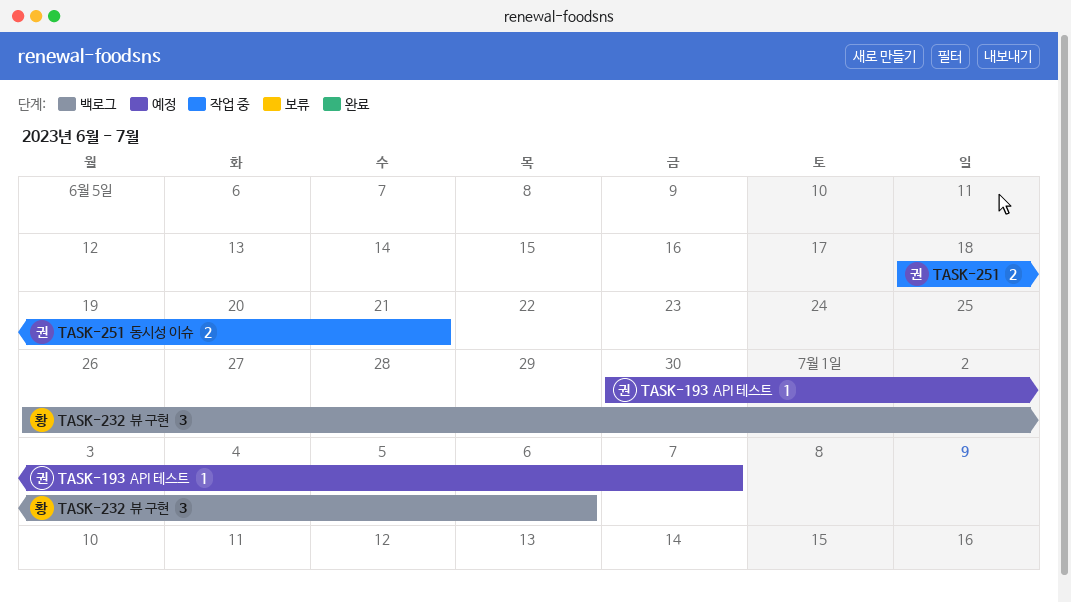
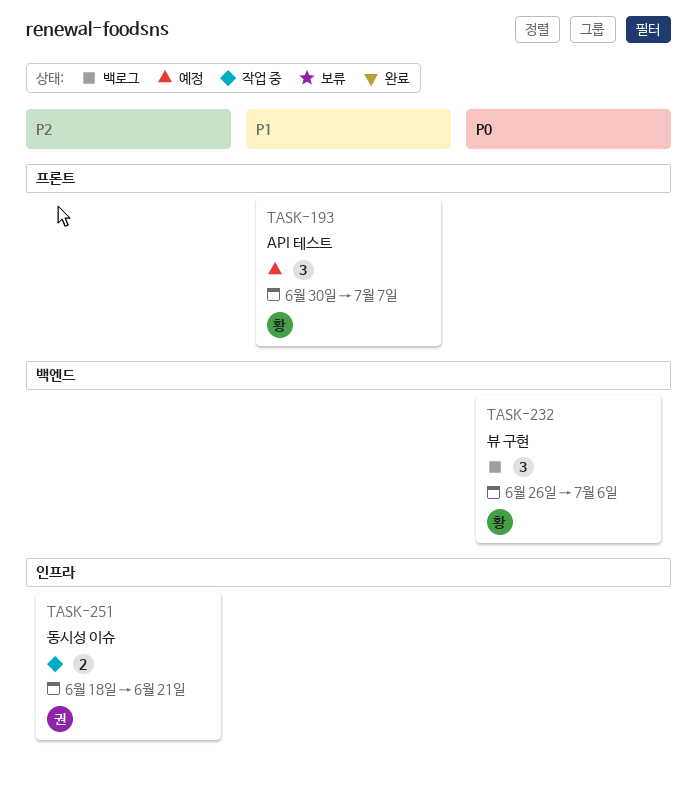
TASK-193, owner: 권 -> 황
TASK-193, estimate: 1 -> 3

